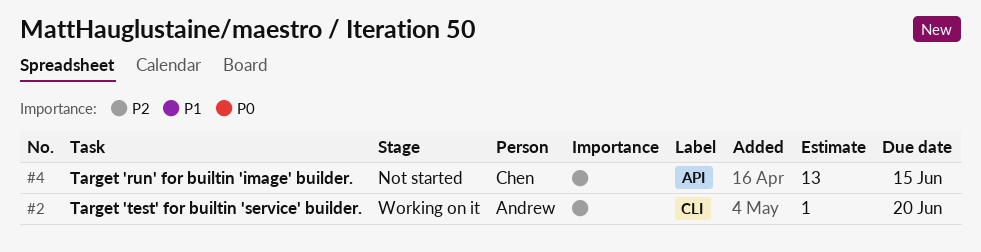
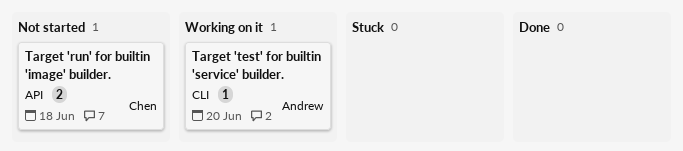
Target 'run' for builtin 'image' builder., estimate: 13 -> 2
Target 'run' for builtin 'image' builder., due: Jun 15 -> Jun 18

